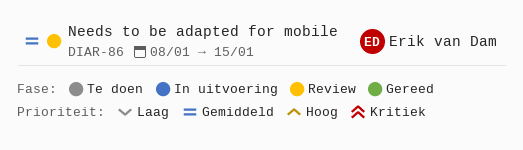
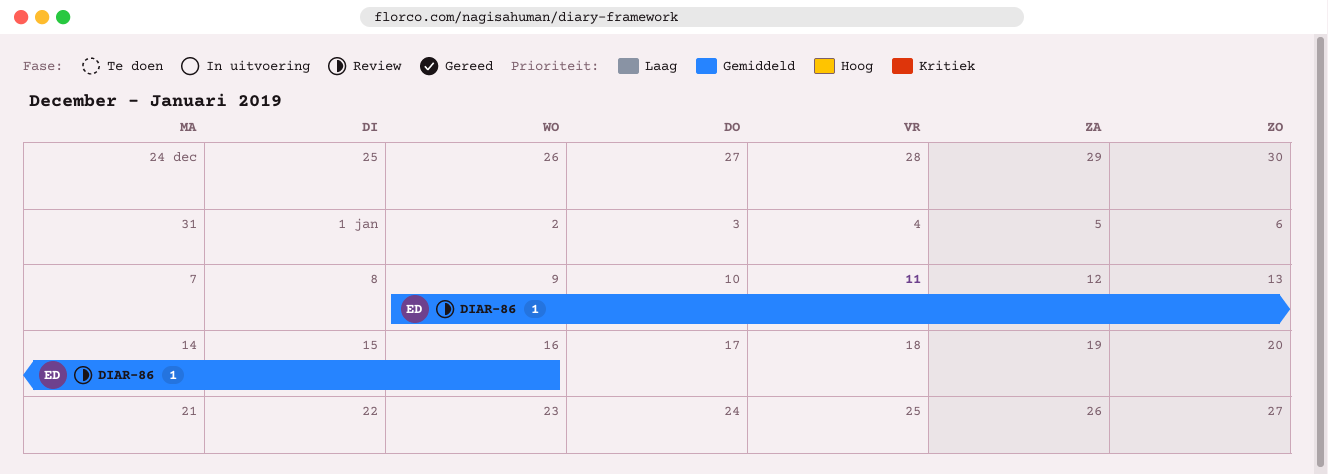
DIAR-86, start: Jan 8 -> Jan 9
DIAR-86, due: Jan 15 -> Jan 16

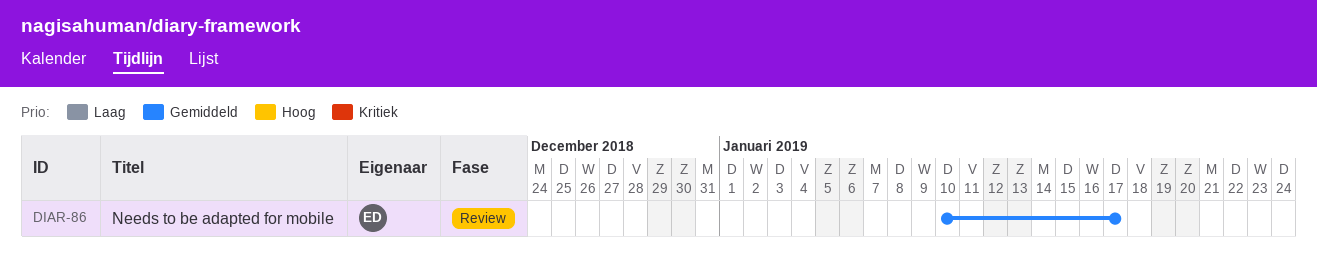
DIAR-86, start: Jan 9 -> Jan 10
DIAR-86, due: Jan 16 -> Jan 17

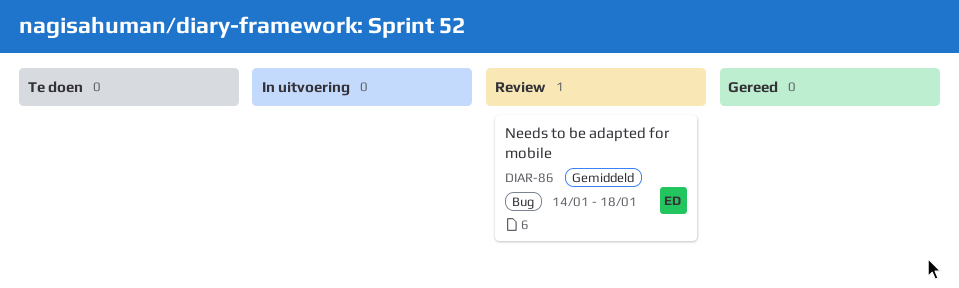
DIAR-86, start: Jan 10 -> Jan 14
DIAR-86, due: Jan 17 -> Jan 18

